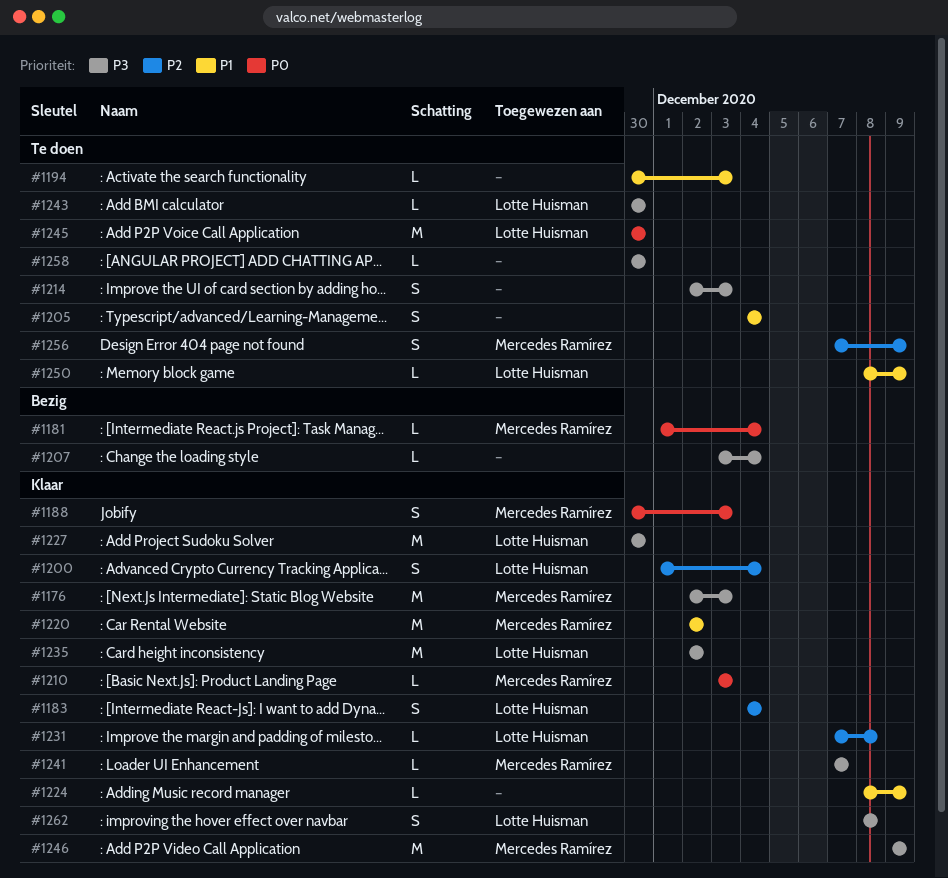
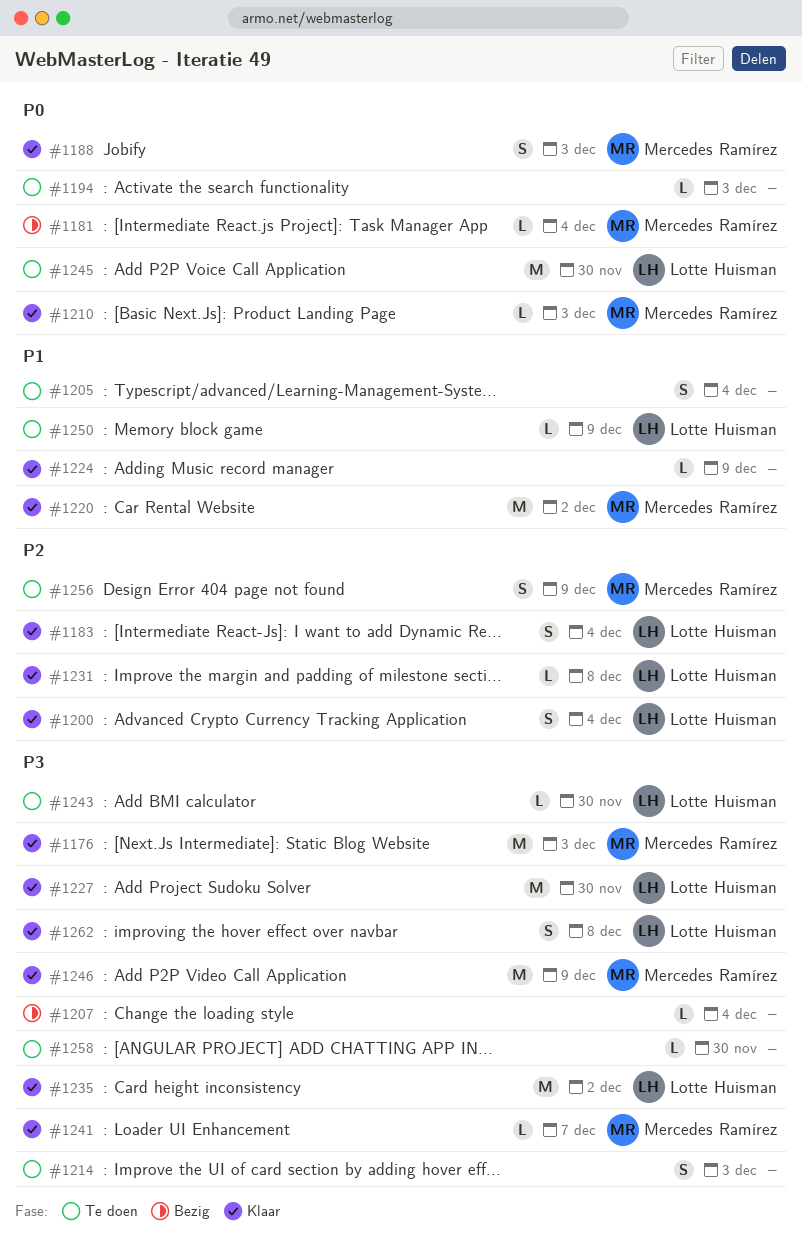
#1194, priority: P1 -> P0

